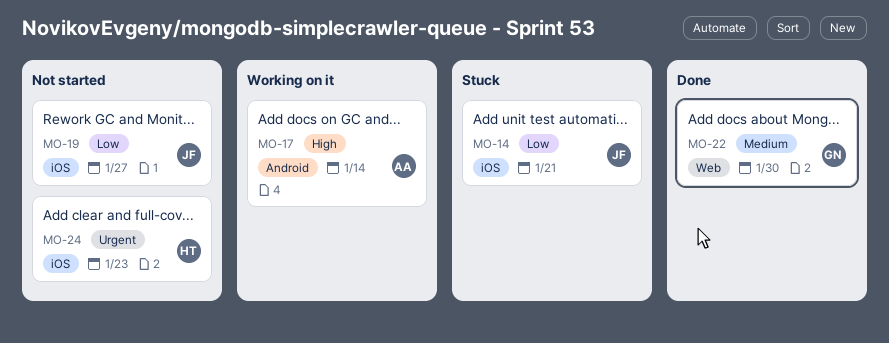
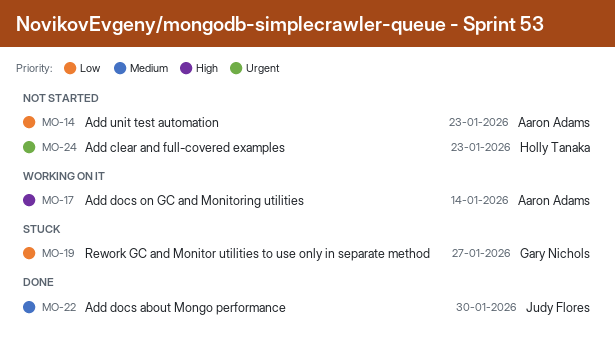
MO-14, status: Stuck -> Not started
MO-14, owner: Judy Flores -> Aaron Adams
MO-14, due: Jan 21 -> Jan 23
MO-19, status: Not started -> Stuck
MO-19, owner: Judy Flores -> Gary Nichols
MO-22, owner: Gary Nichols -> Judy Flores

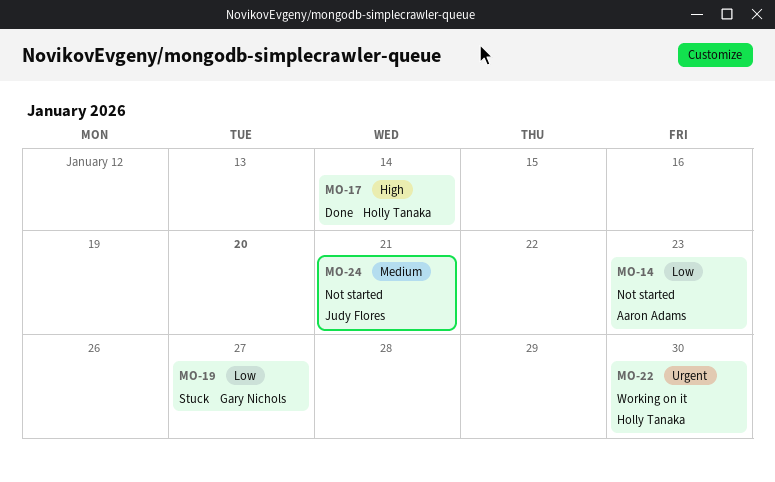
MO-17, status: Working on it -> Done
MO-17, owner: Aaron Adams -> Holly Tanaka
MO-22, status: Done -> Working on it
MO-22, owner: Judy Flores -> Holly Tanaka
MO-22, priority: Medium -> Urgent
MO-24, owner: Holly Tanaka -> Judy Flores
MO-24, priority: Urgent -> Medium
MO-24, due: Jan 23 -> Jan 21

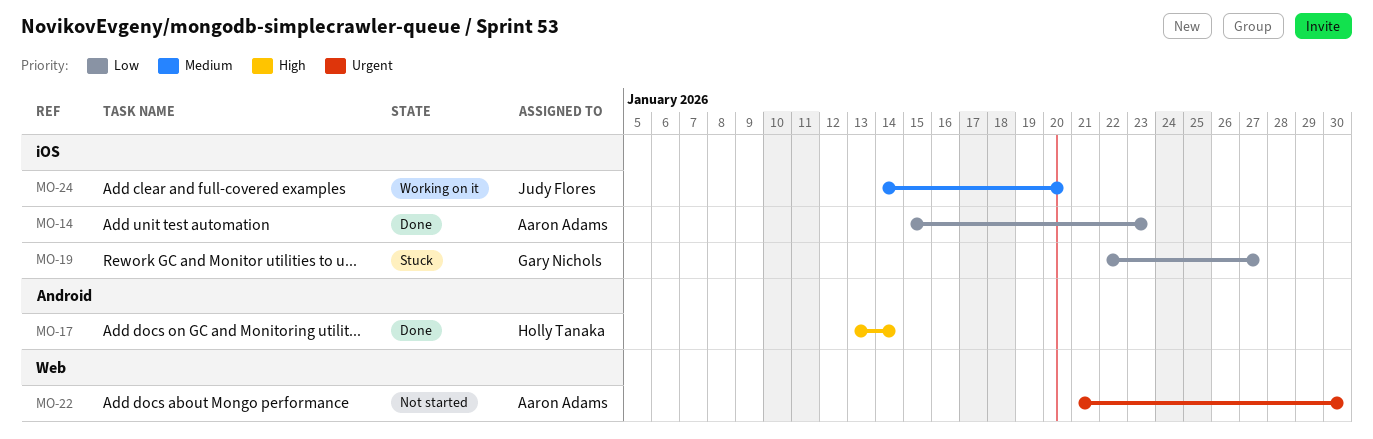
MO-14, status: Not started -> Done
MO-22, status: Working on it -> Not started
MO-22, owner: Holly Tanaka -> Aaron Adams
MO-24, status: Not started -> Working on it
MO-24, due: Jan 21 -> Jan 20

